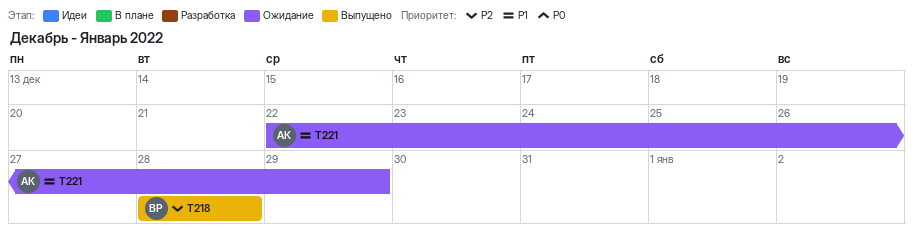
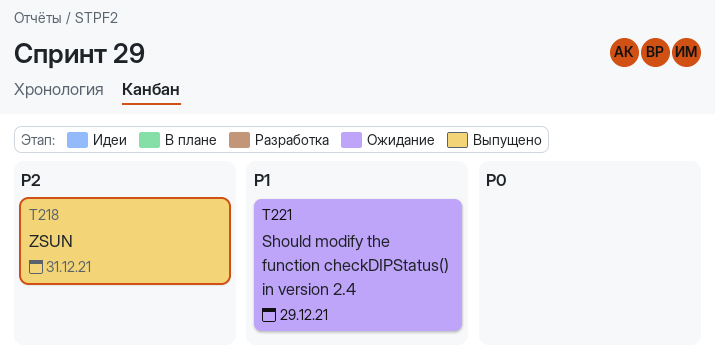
T218, due: Dec 28 -> Dec 31

